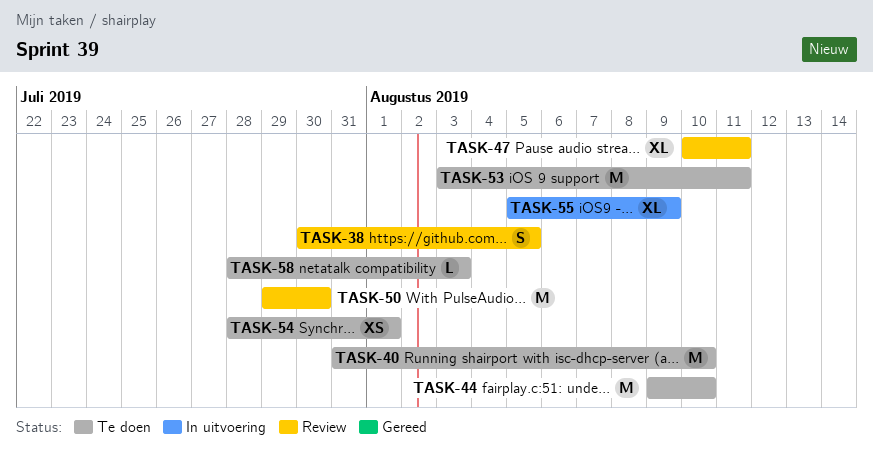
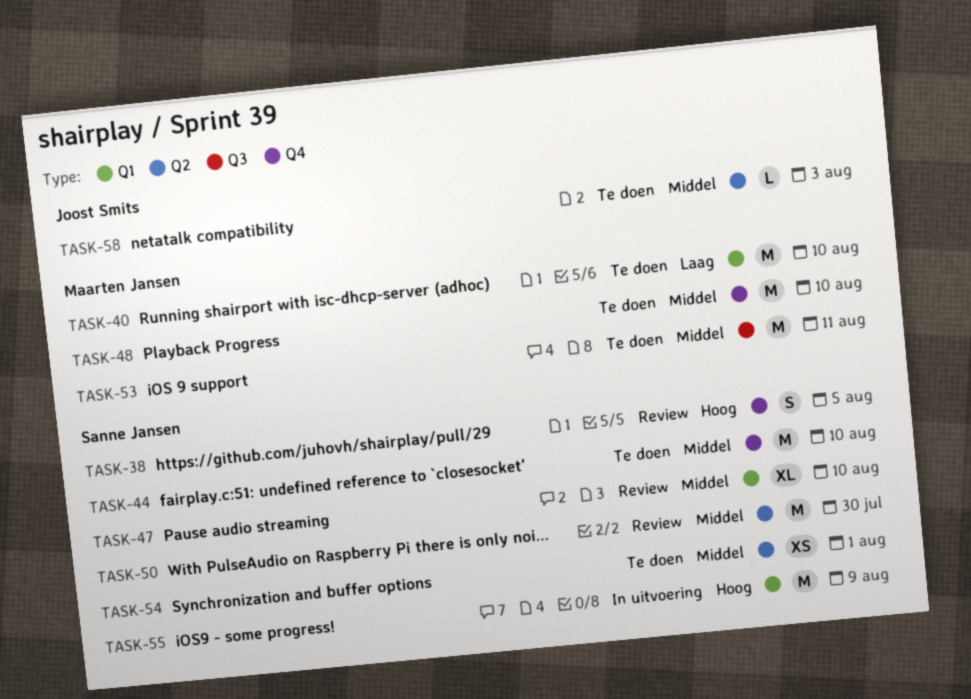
TASK-47, due: Aug 11 -> Aug 10
TASK-48: none -> present
TASK-55, estimate: XL -> M

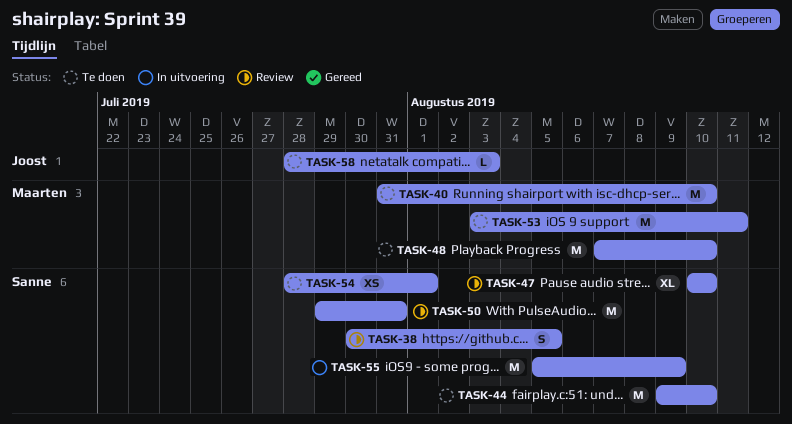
TASK-50, due: Jul 30 -> Jul 31

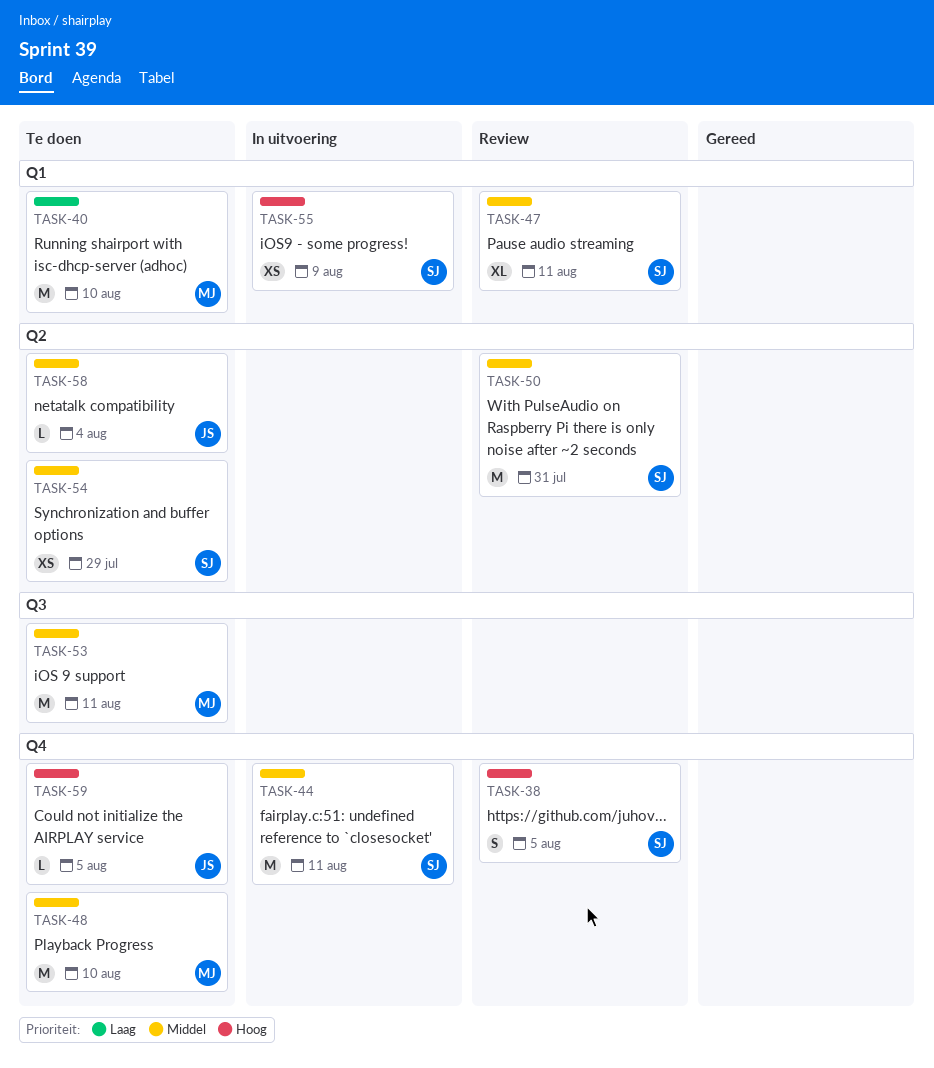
TASK-44, status: Te doen -> In uitvoering
TASK-44, due: Aug 10 -> Aug 11
TASK-47, due: Aug 10 -> Aug 11
TASK-54, due: Aug 1 -> Jul 29
TASK-55, estimate: M -> XS
TASK-58, due: Aug 3 -> Aug 4
TASK-59: none -> present

